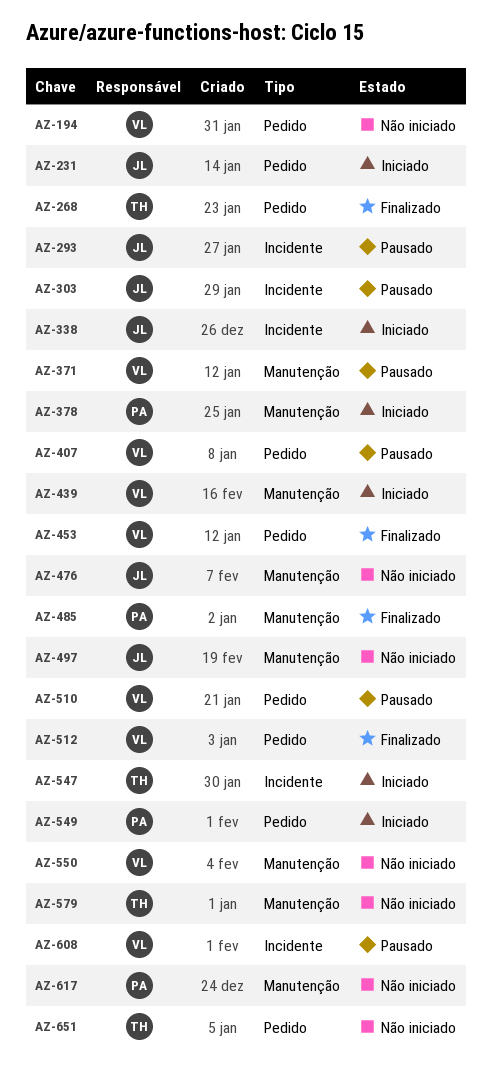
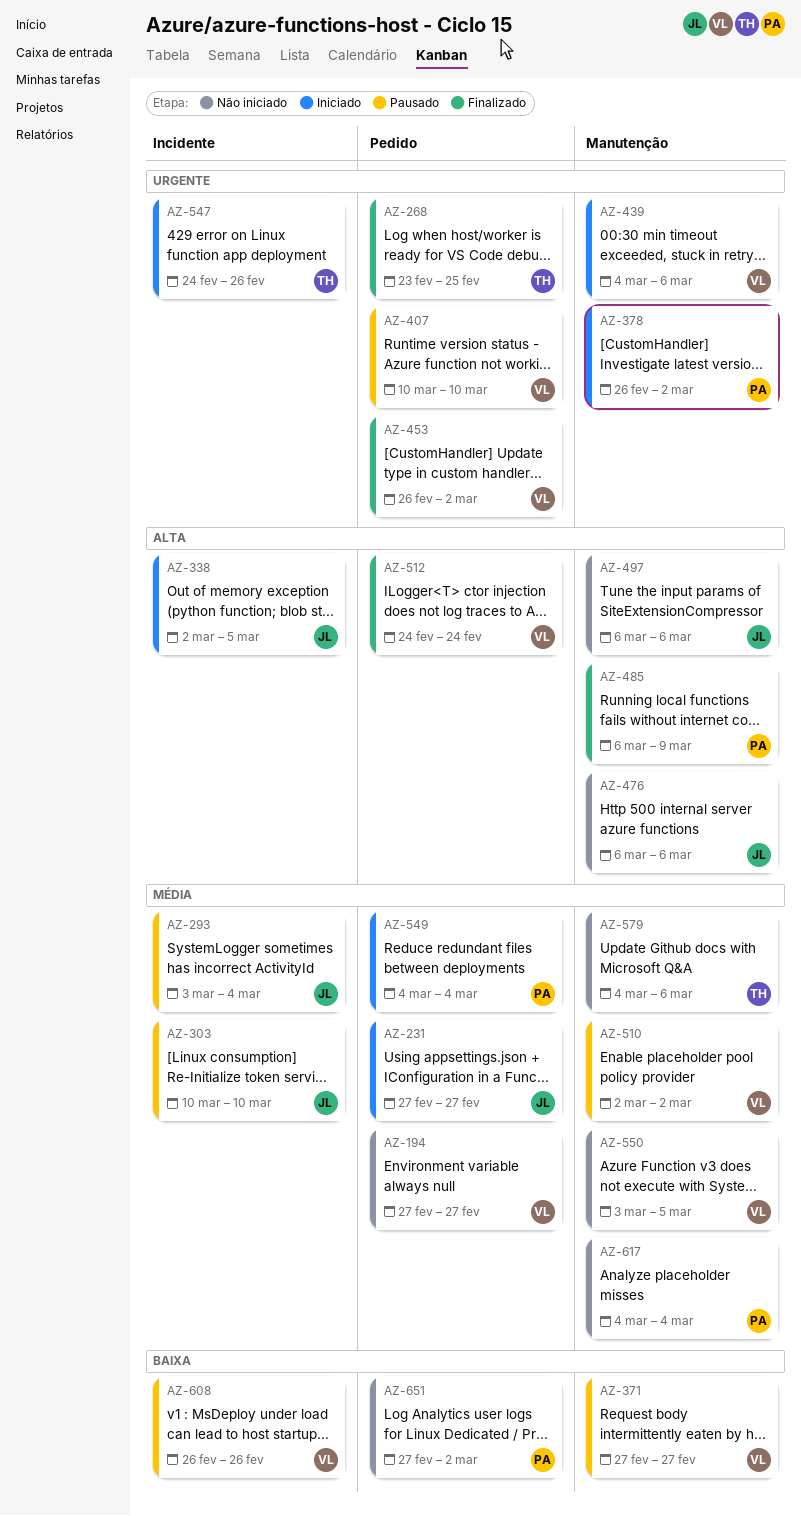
AZ-510, label: Pedido -> Manutenção
AZ-651, owner: TH -> PA

